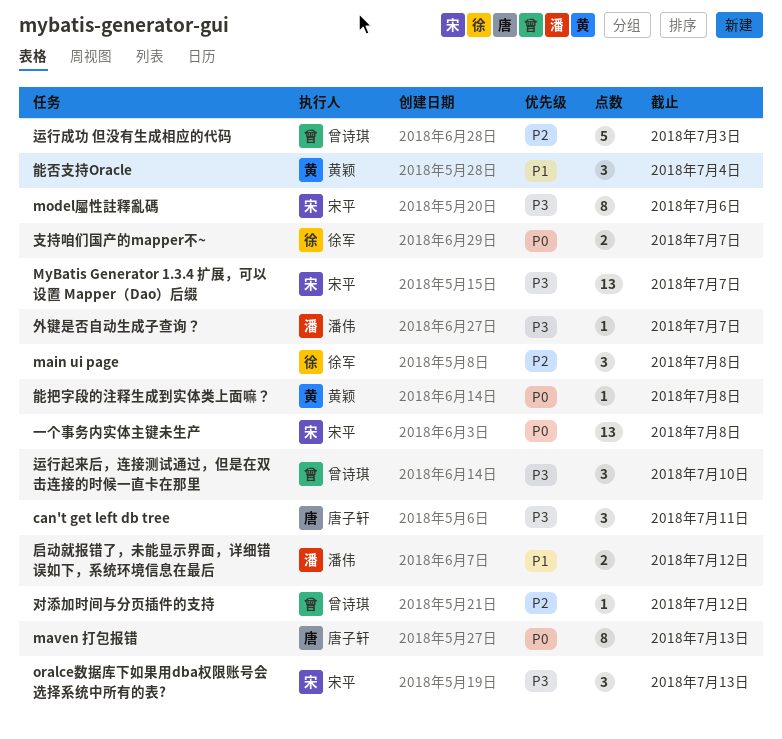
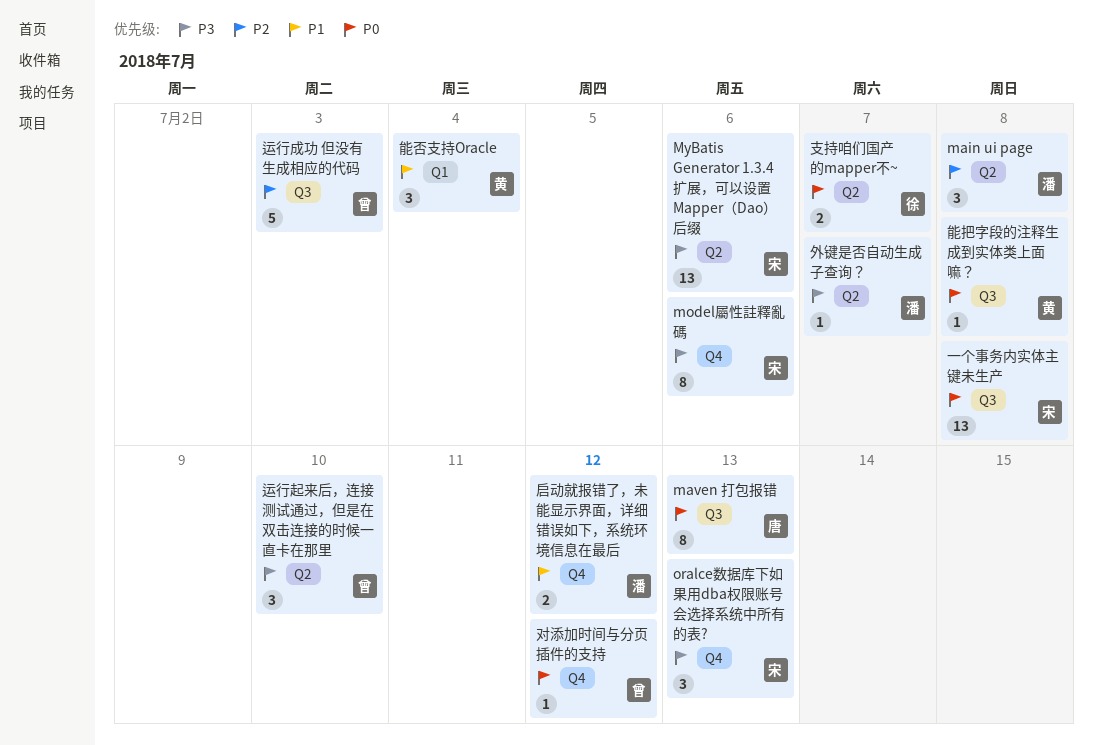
can't get left db tree: present -> none
main ui page, owner: 徐军 -> 潘伟
MyBatis Generator 1.3.4 扩展，可以设置 Mapper（Dao）后缀, due: Jul 7 -> Jul 6
对添加时间与分页插件的支持, priority: P2 -> P0

